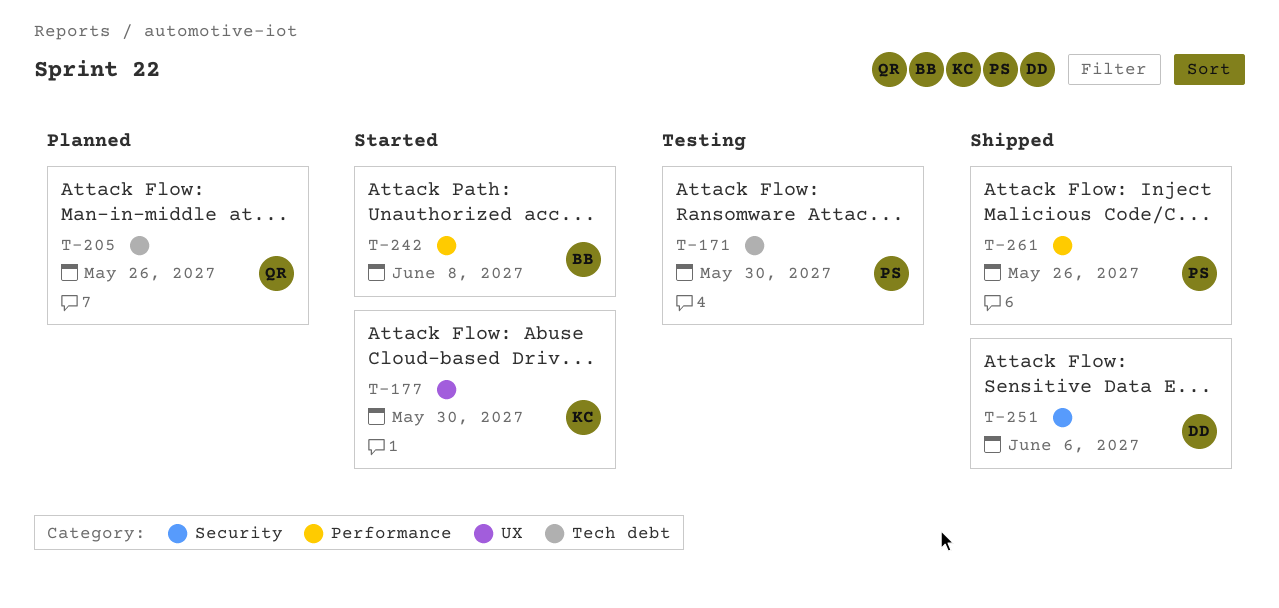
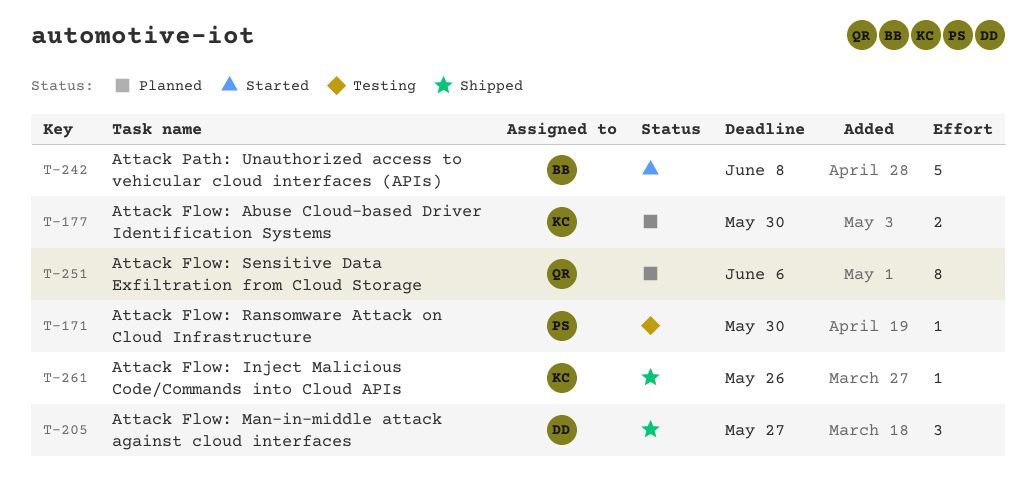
T-177, status: Started -> Planned
T-205, status: Planned -> Shipped
T-205, owner: QR -> DD
T-205, due: May 26 -> May 27
T-251, status: Shipped -> Planned
T-251, owner: DD -> QR
T-261, owner: PS -> KC

